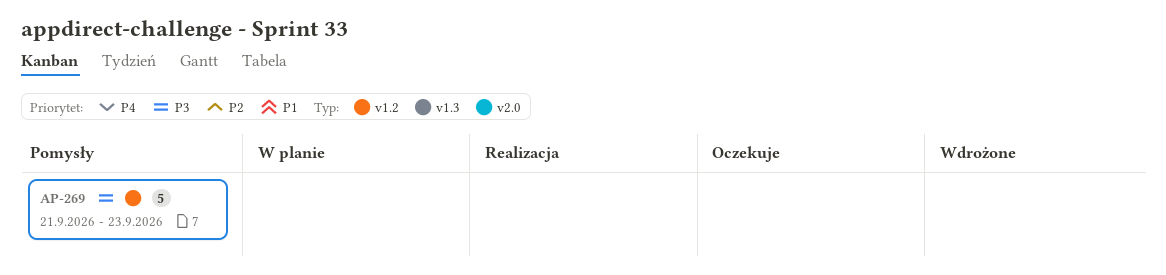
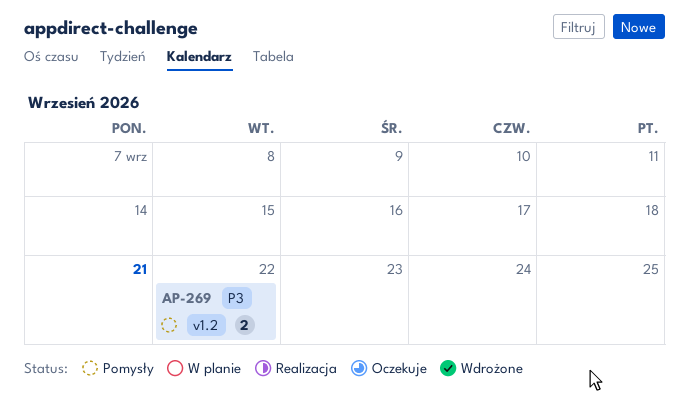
AP-269, estimate: 5 -> 2
AP-269, due: Sep 23 -> Sep 22

